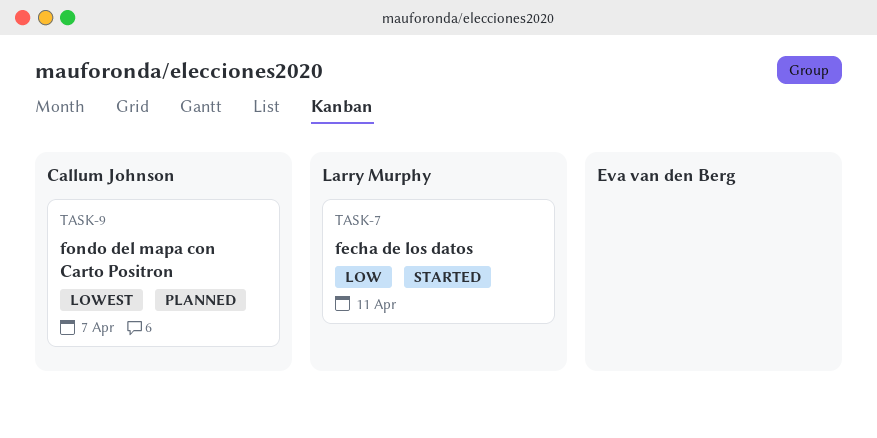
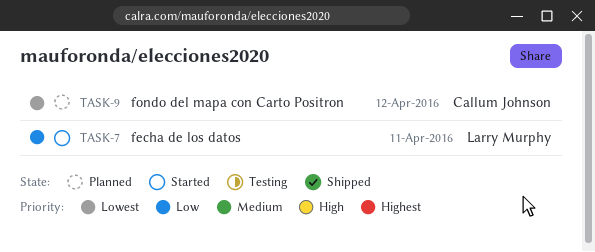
TASK-9, due: Apr 7 -> Apr 12

